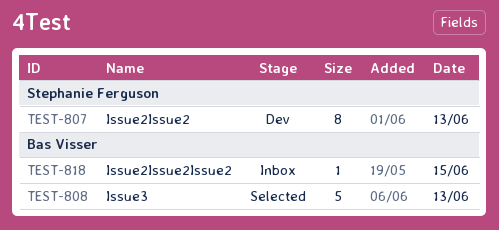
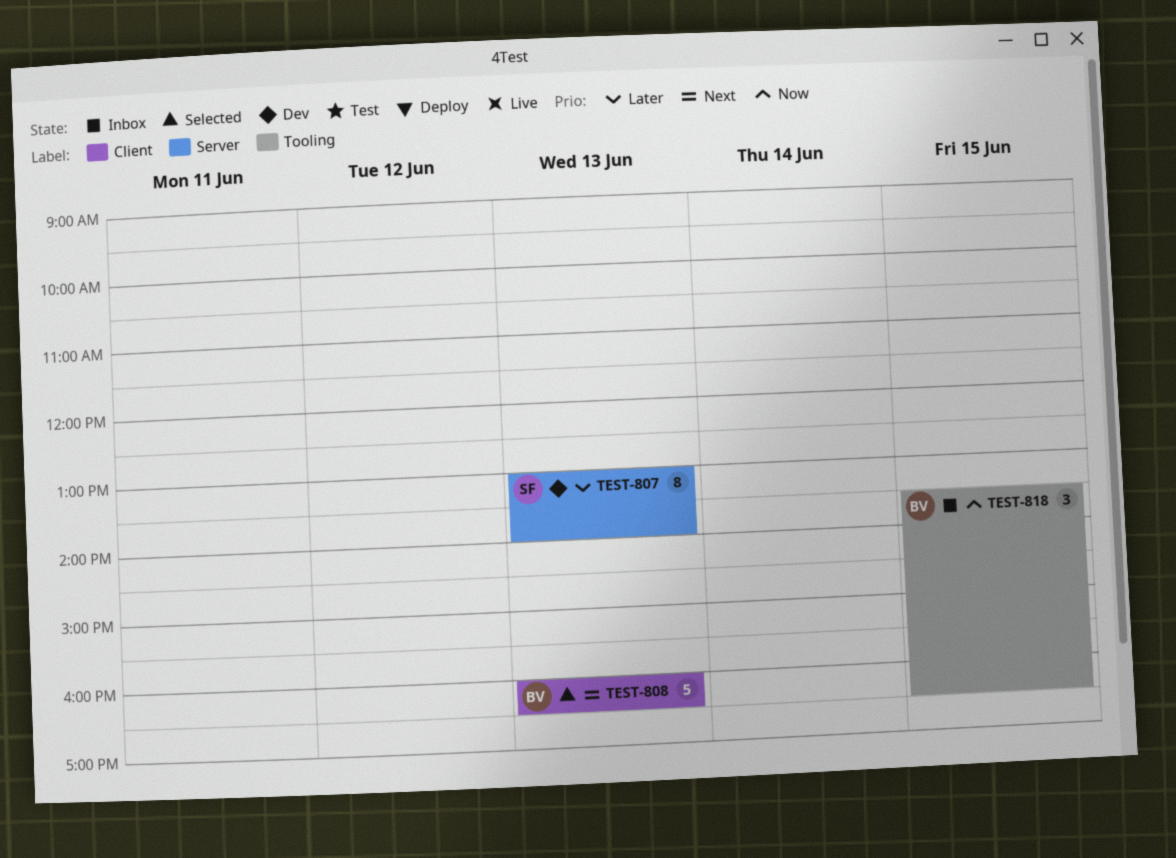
TEST-818, estimate: 1 -> 3

